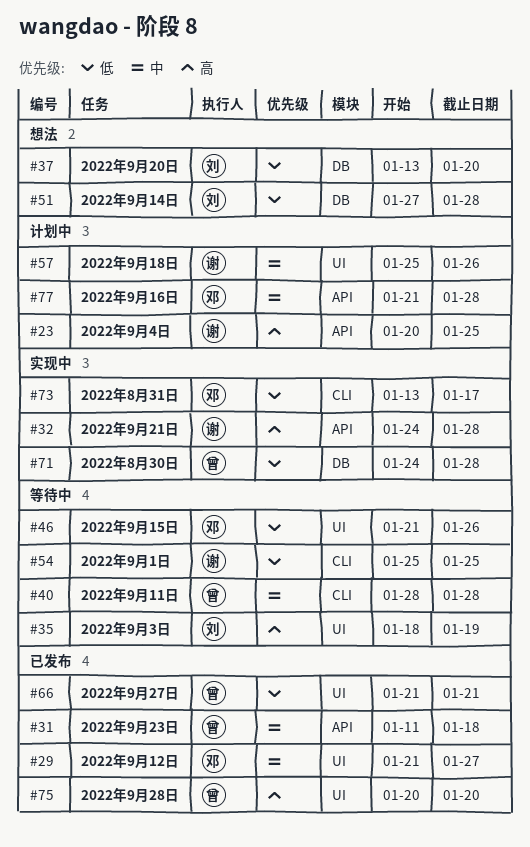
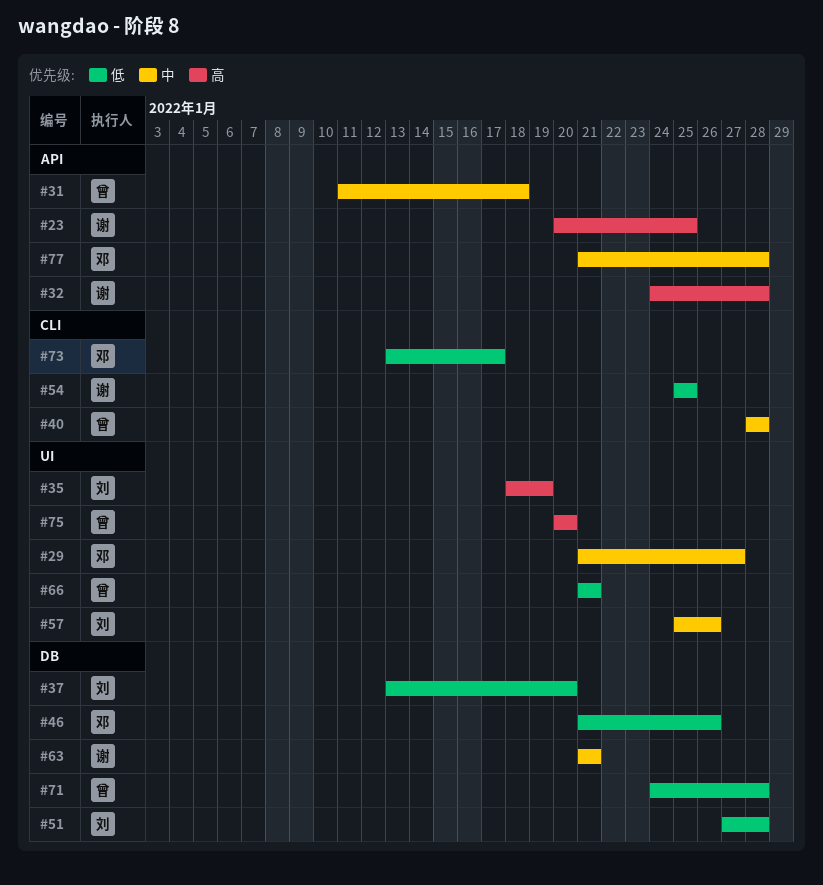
#46, label: UI -> DB
#57, owner: 谢 -> 刘
#63: none -> present

